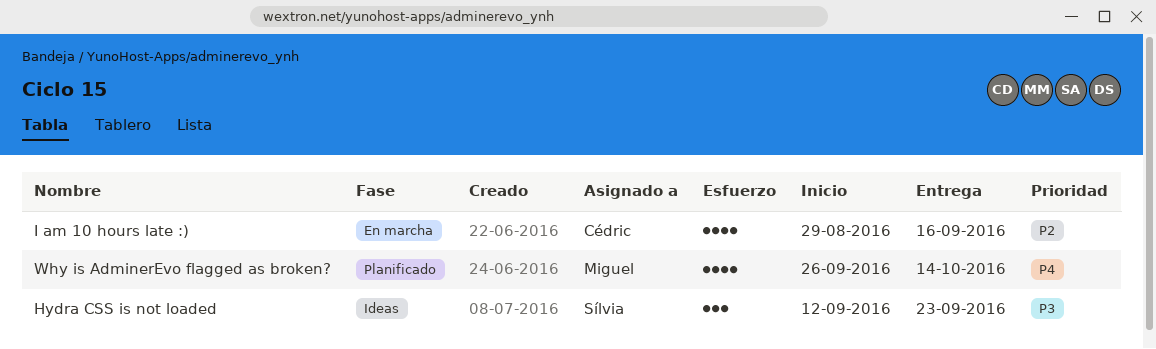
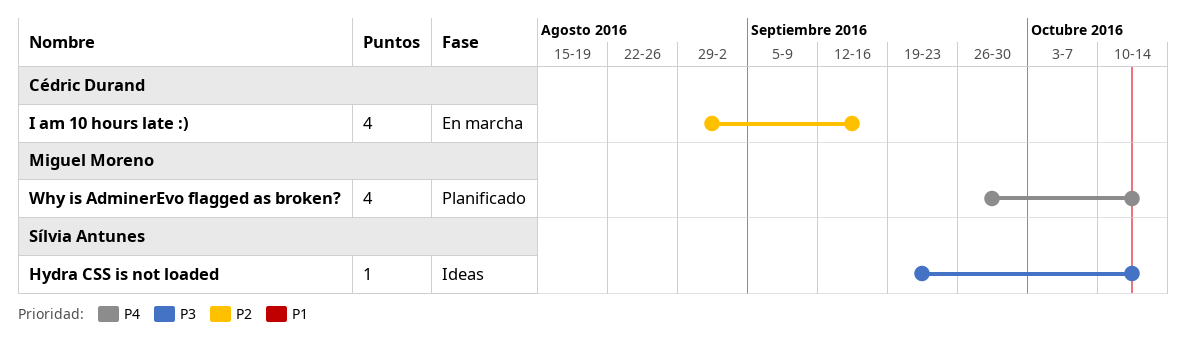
Hydra CSS is not loaded, estimate: 3 -> 1
Hydra CSS is not loaded, start: Sep 12 -> Sep 19
Hydra CSS is not loaded, due: Sep 23 -> Oct 14

